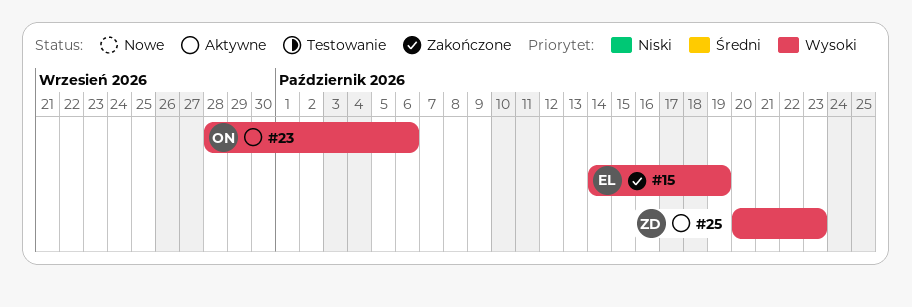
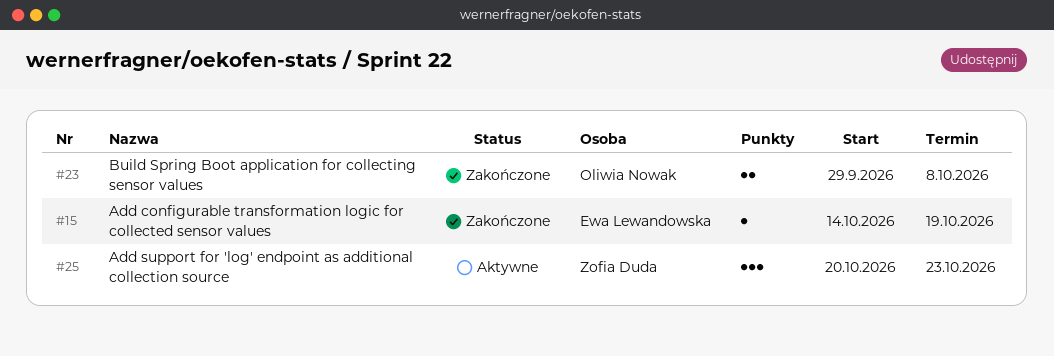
#23, status: Aktywne -> Zakończone
#23, start: Sep 28 -> Sep 29
#23, due: Oct 6 -> Oct 8

